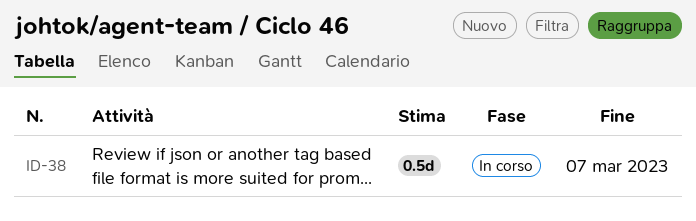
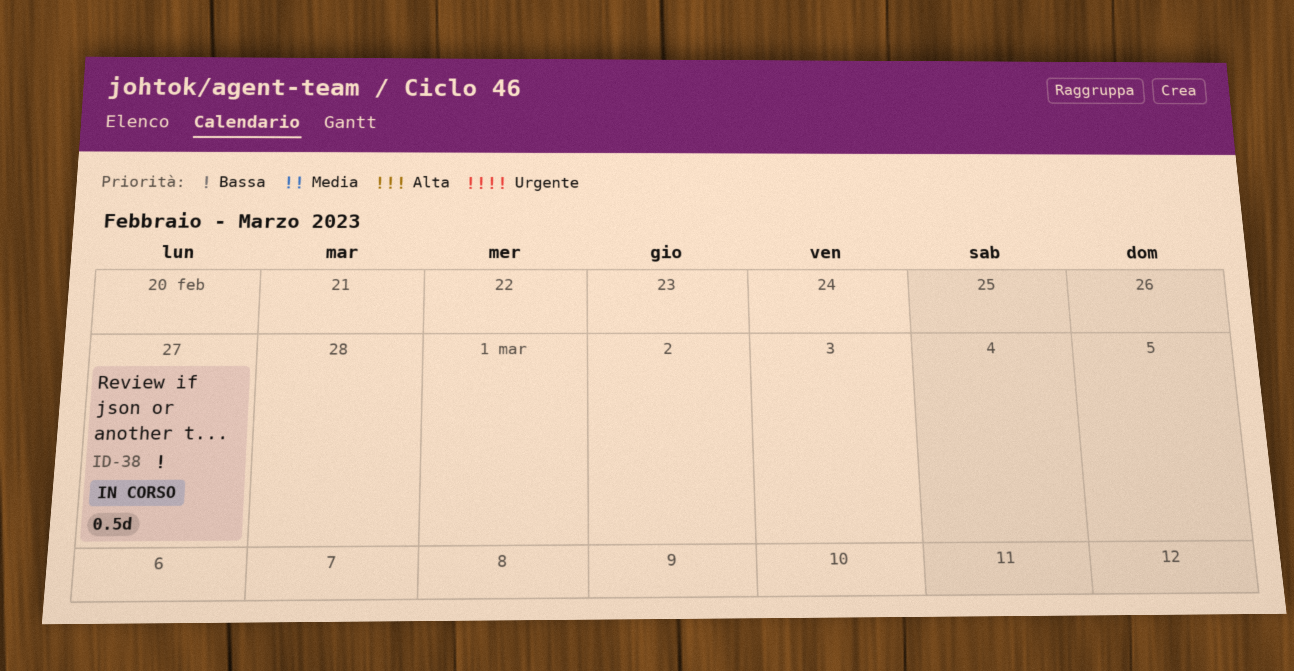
ID-38, due: Mar 7 -> Feb 27

